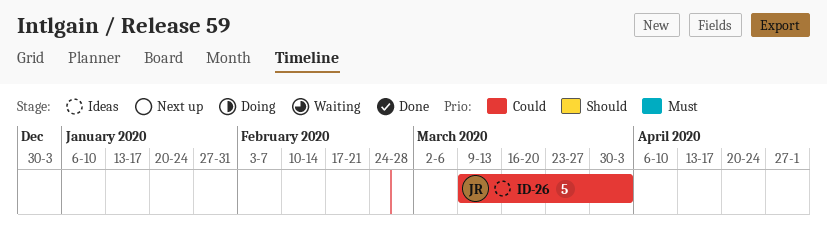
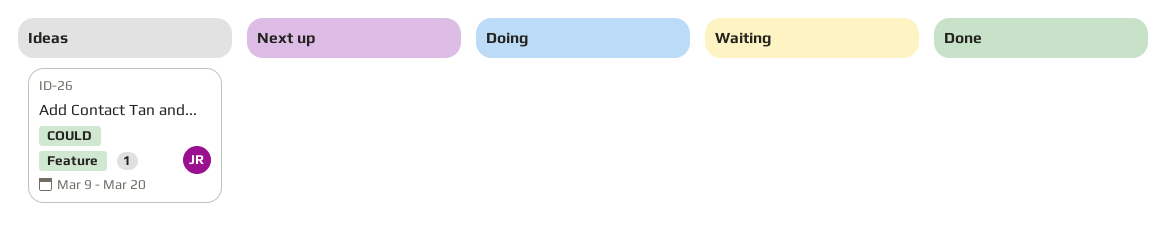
ID-26, estimate: 5 -> 1
ID-26, due: Apr 3 -> Mar 20

